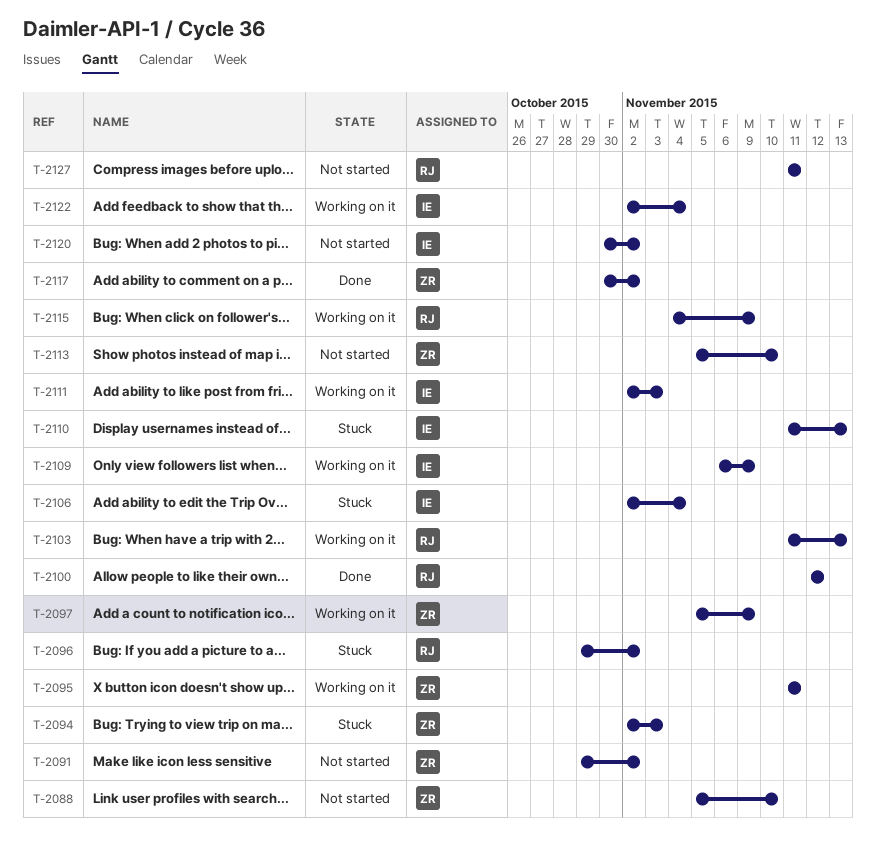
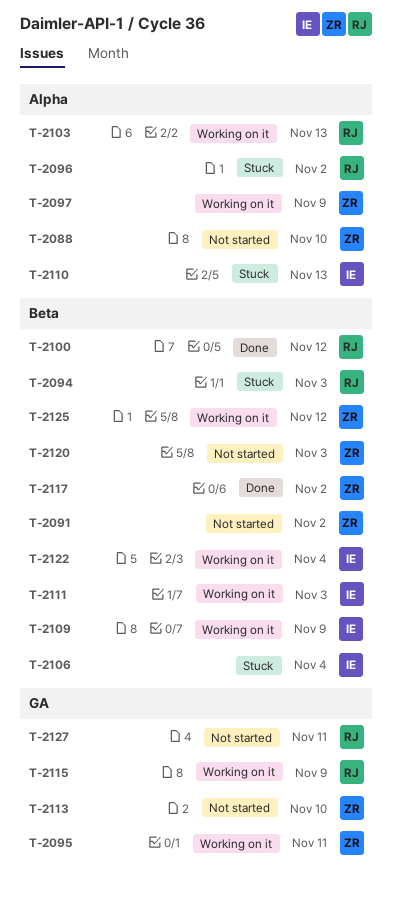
T-2094, owner: ZR -> RJ
T-2120, owner: IE -> ZR
T-2120, due: Nov 2 -> Nov 3
T-2125: none -> present

